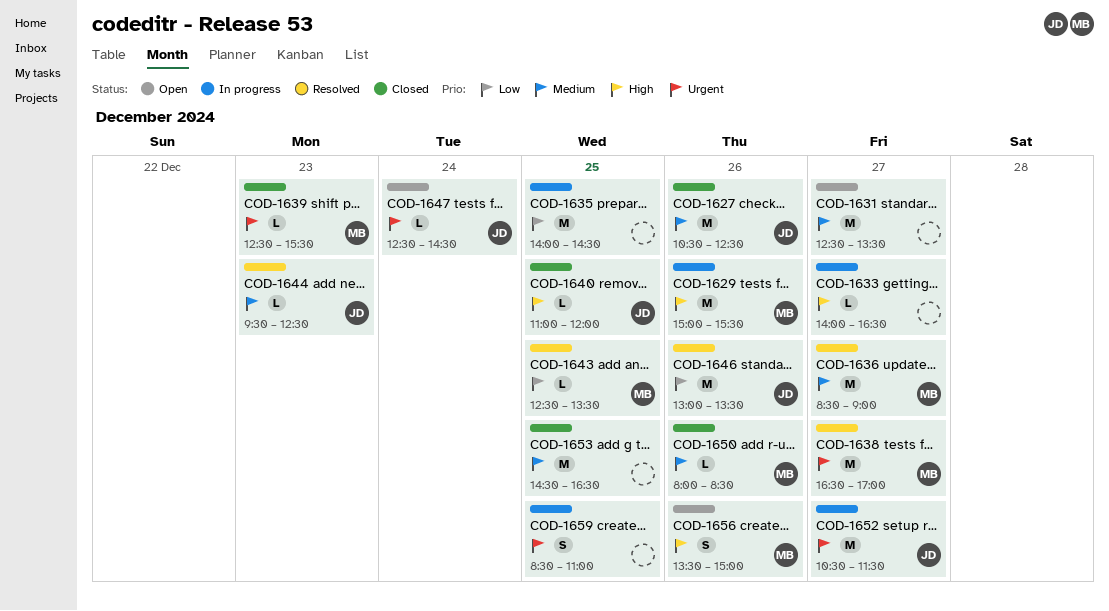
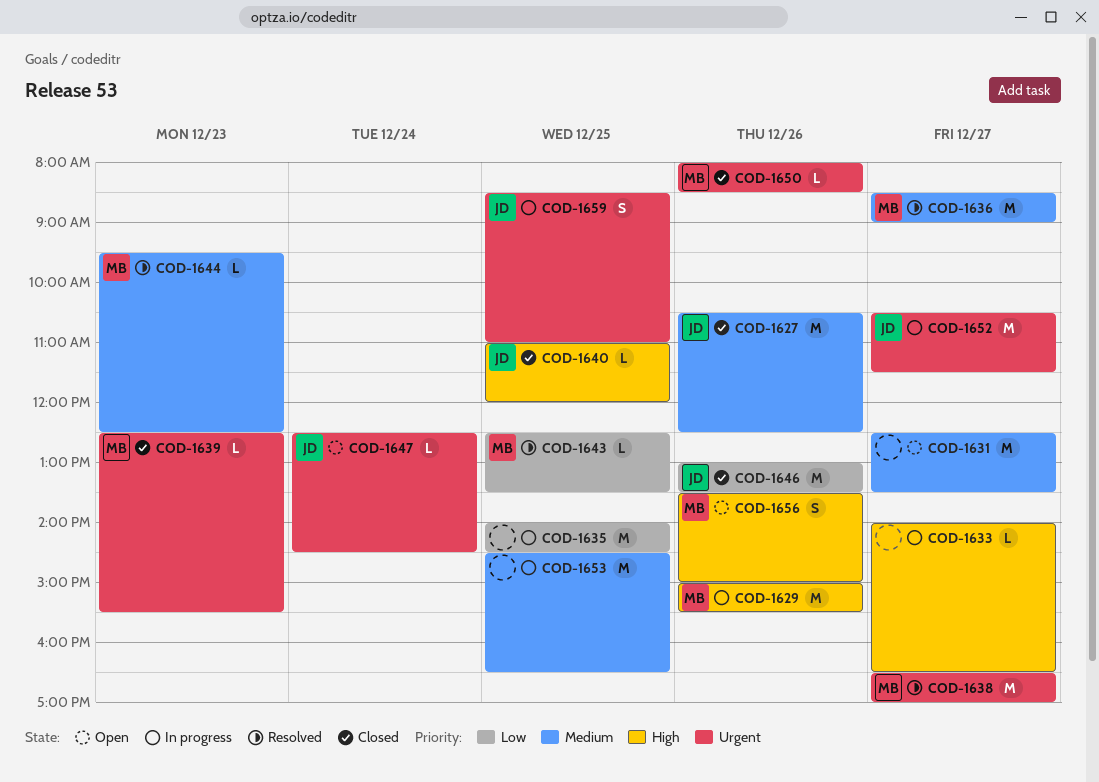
COD-1644, owner: JD -> MB
COD-1646, status: Resolved -> Closed
COD-1650, priority: Medium -> Urgent
COD-1653, status: Closed -> In progress
COD-1659, owner: none -> JD

